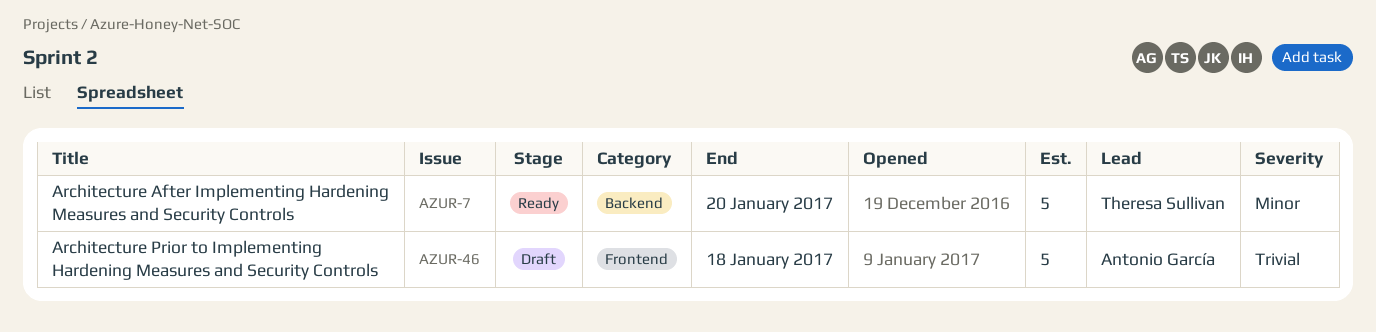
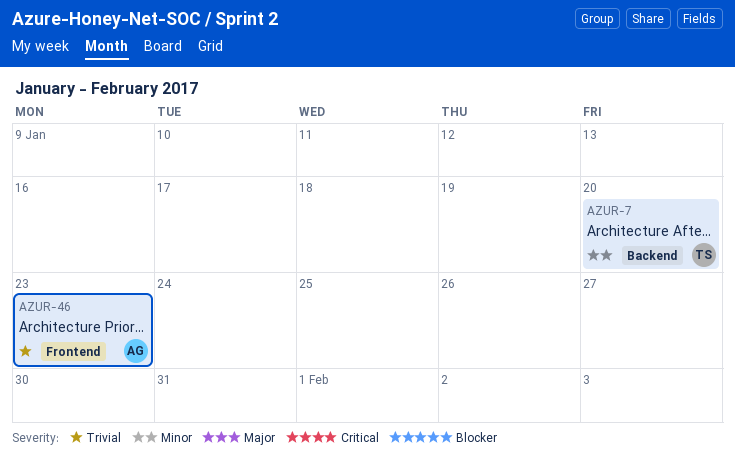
AZUR-46, due: Jan 18 -> Jan 23

